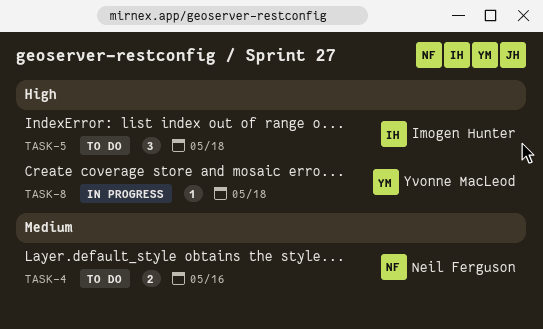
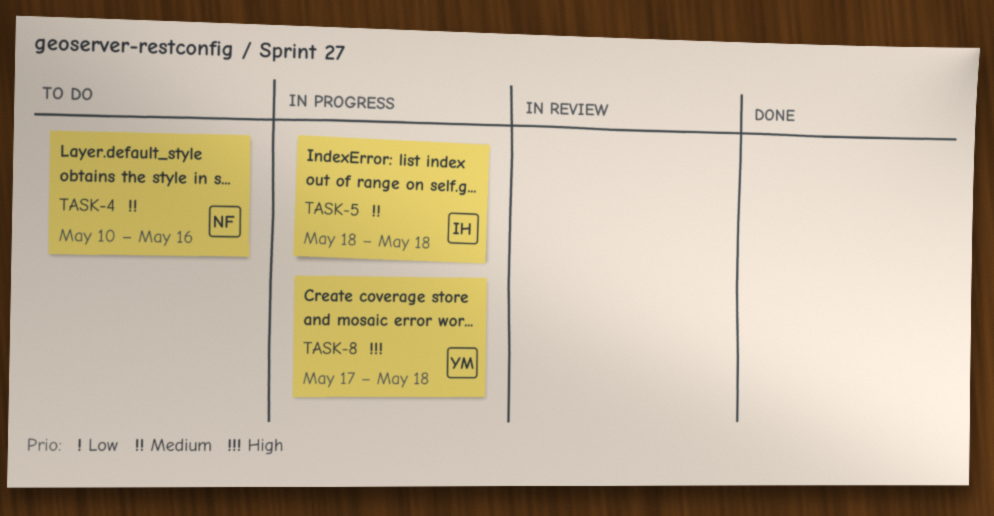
TASK-5, status: To do -> In progress
TASK-5, priority: High -> Medium

